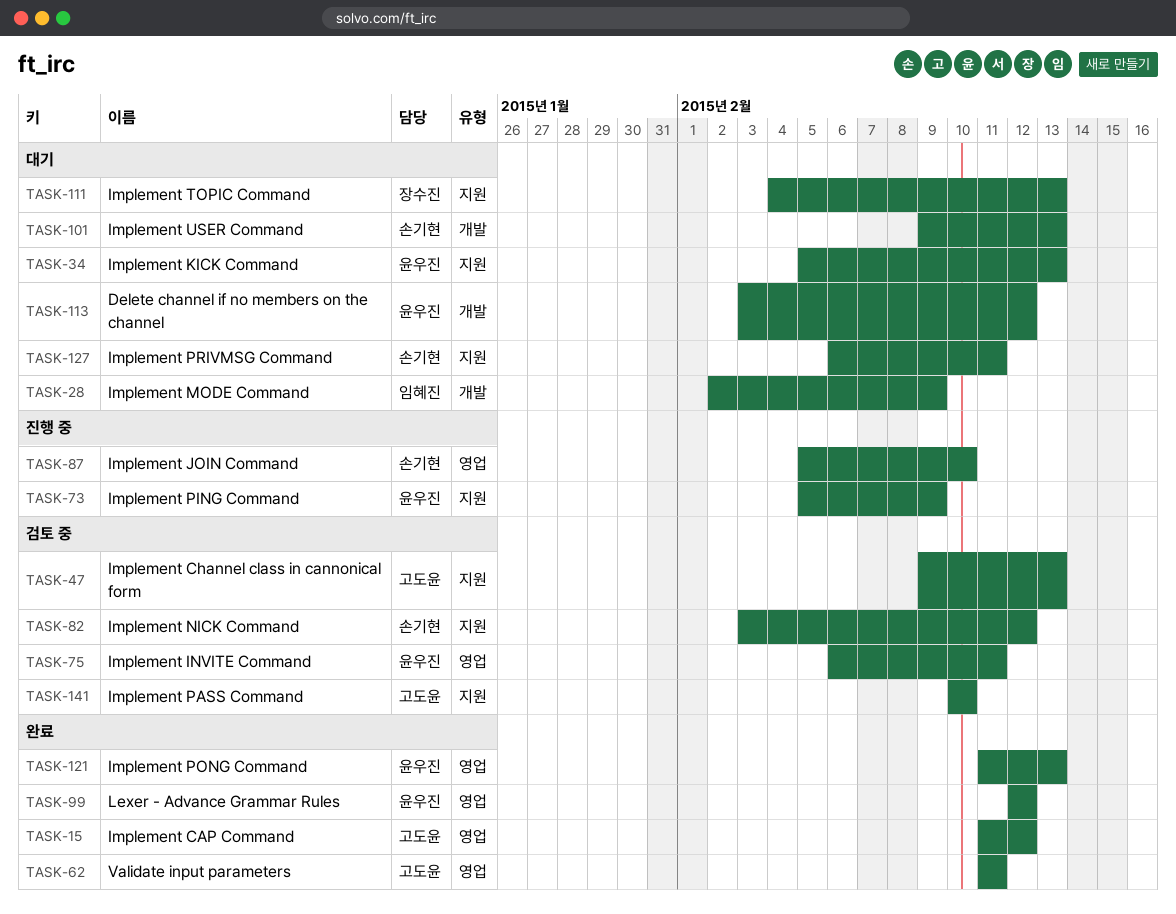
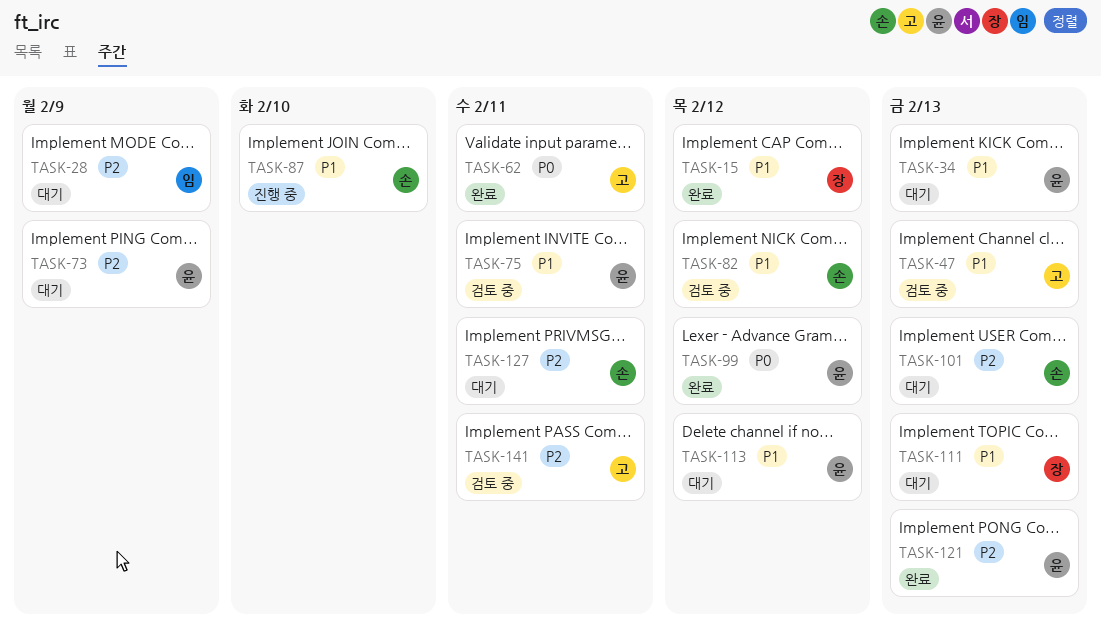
TASK-15, owner: 고도윤 -> 장수진
TASK-73, status: 진행 중 -> 대기
TASK-141, due: Feb 10 -> Feb 11

